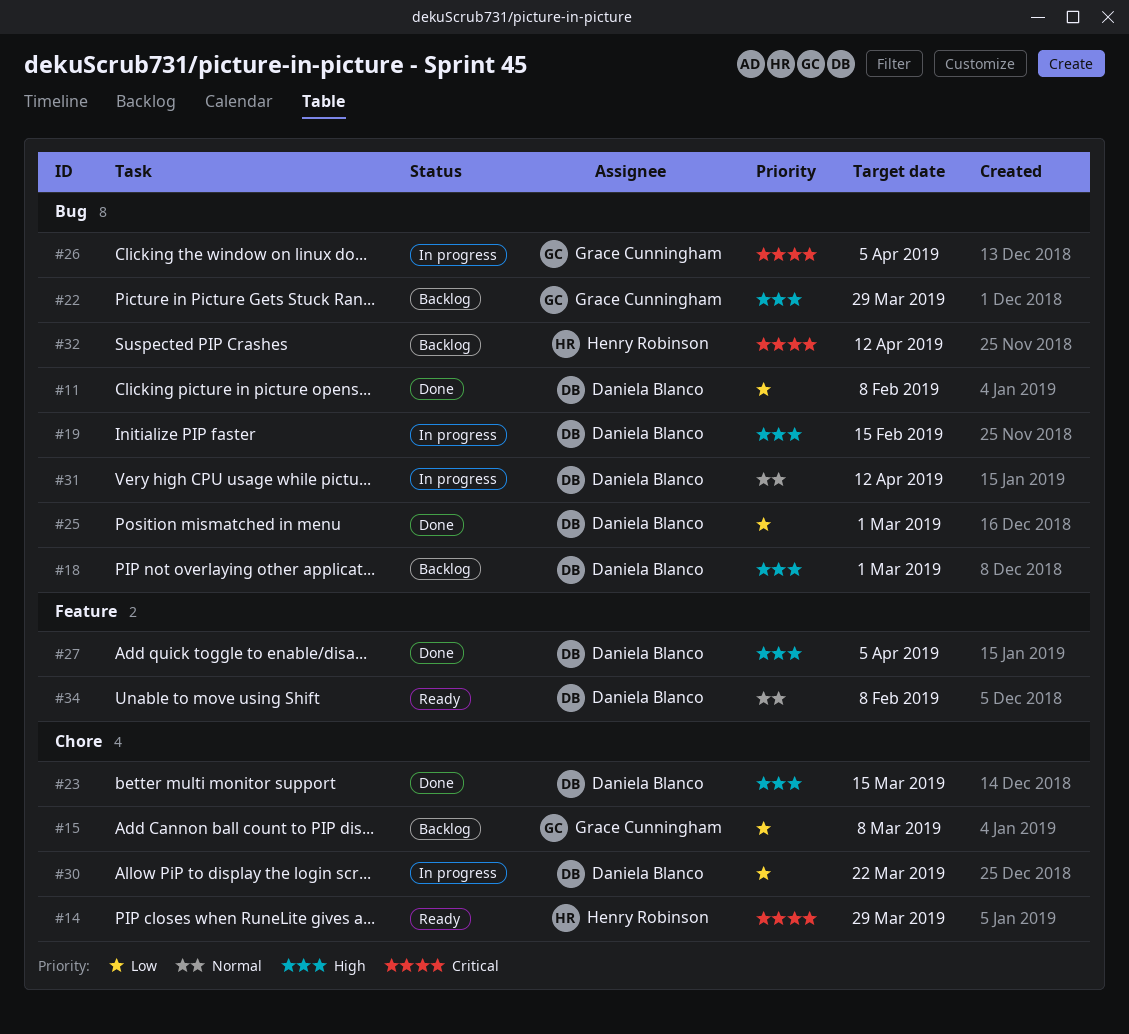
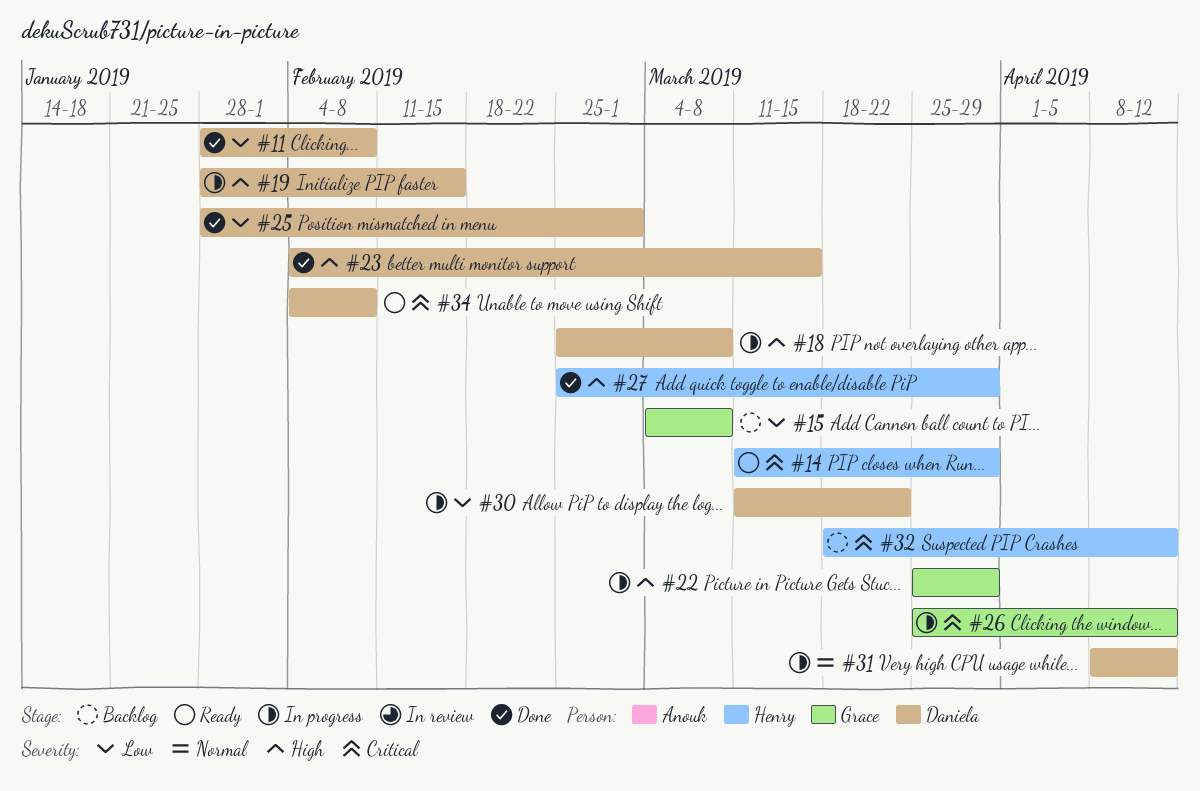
#18, status: Backlog -> In progress
#18, due: Mar 1 -> Mar 8
#22, status: Backlog -> In progress
#26, due: Apr 5 -> Apr 12
#27, owner: Daniela Blanco -> Henry Robinson
#27, due: Apr 5 -> Mar 29
#34, priority: Normal -> Critical

